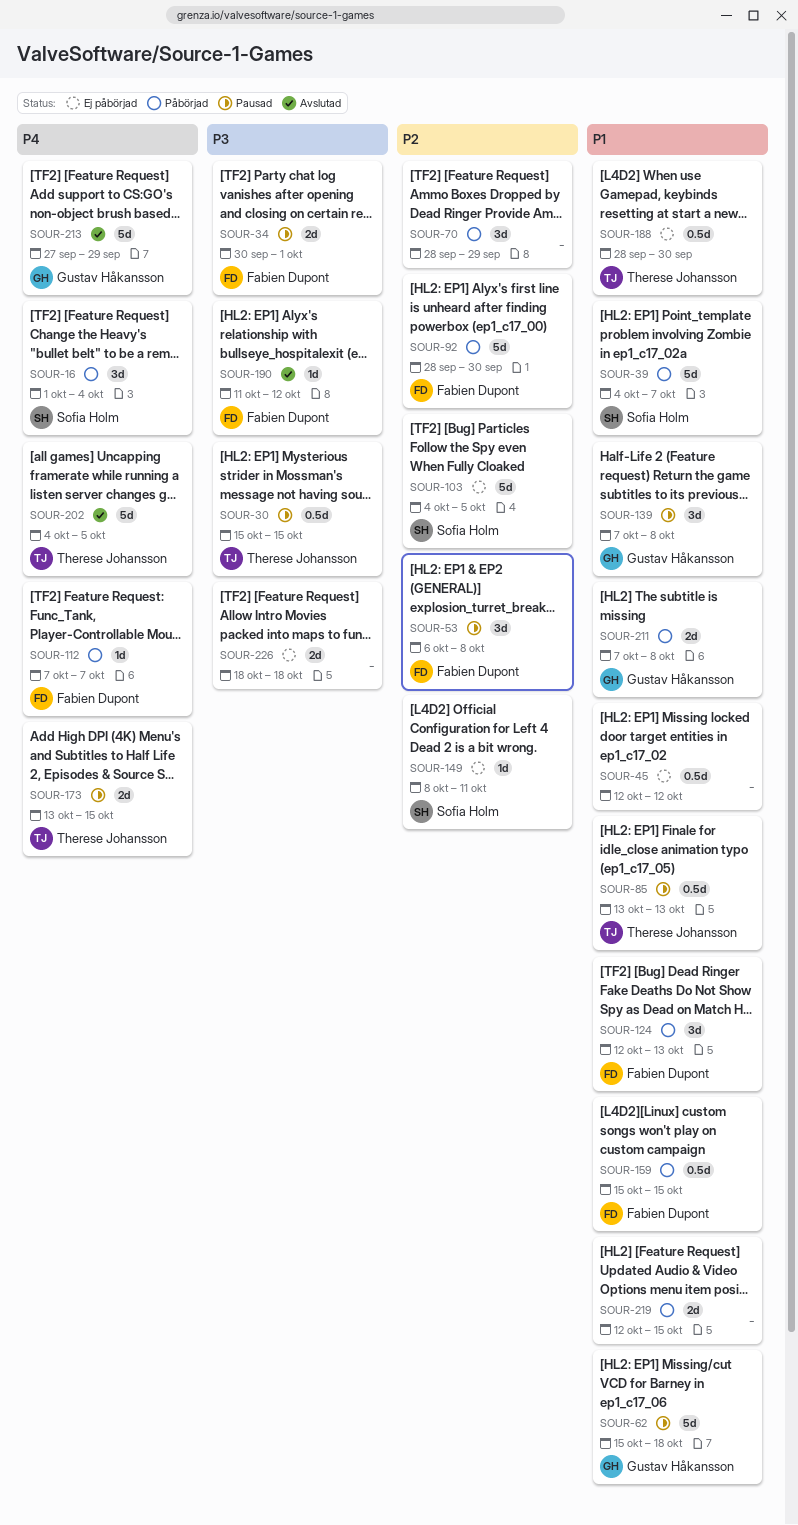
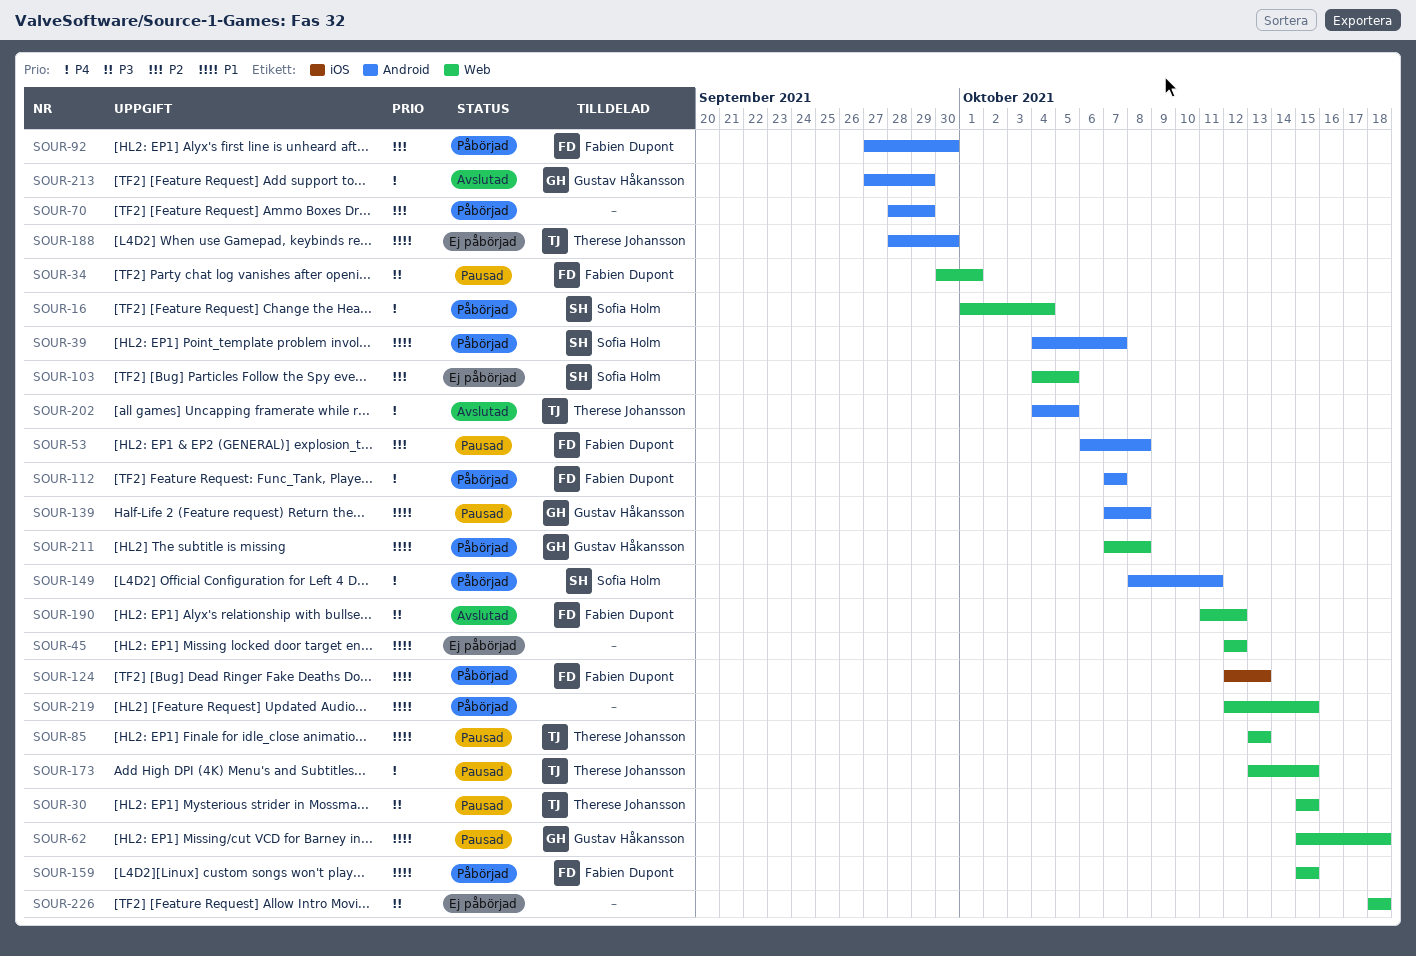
SOUR-92, start: Sep 28 -> Sep 27
SOUR-149, status: Ej påbörjad -> Påbörjad
SOUR-149, priority: P2 -> P4

